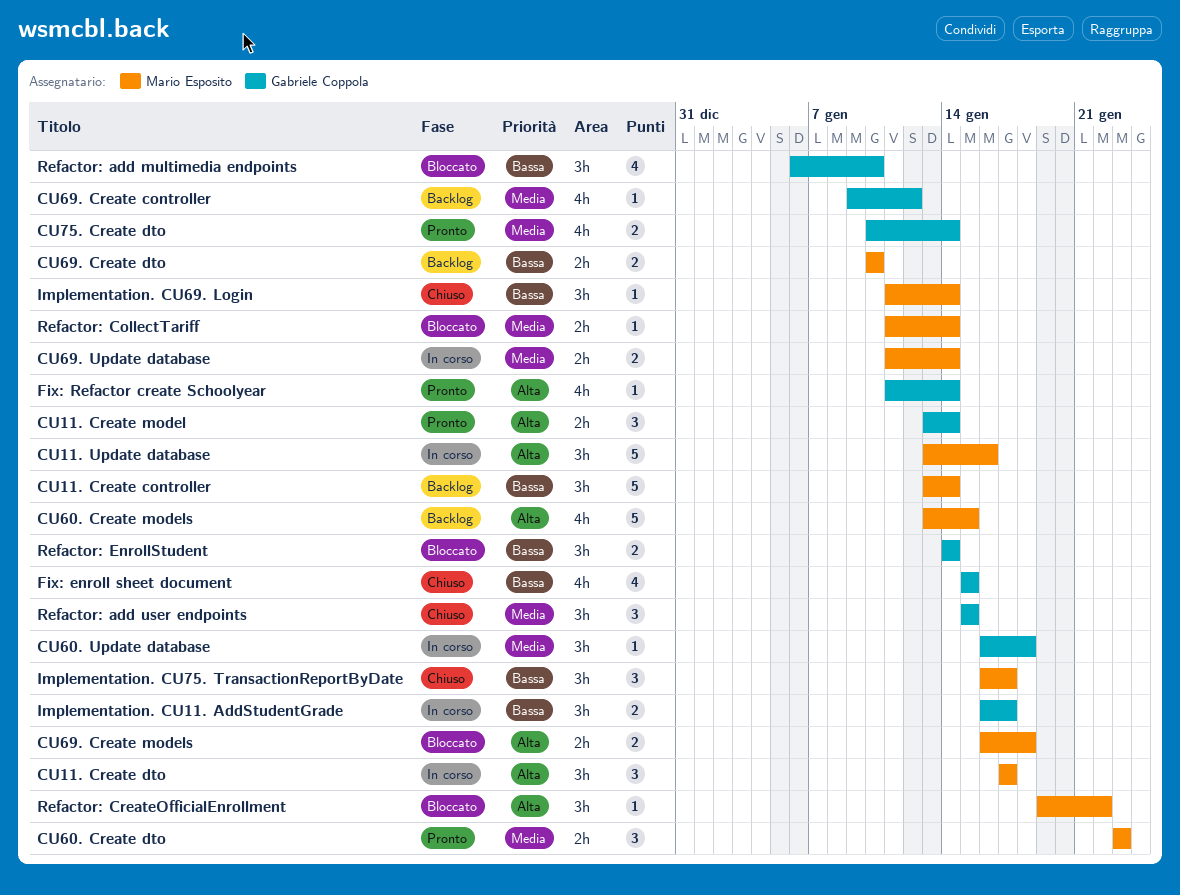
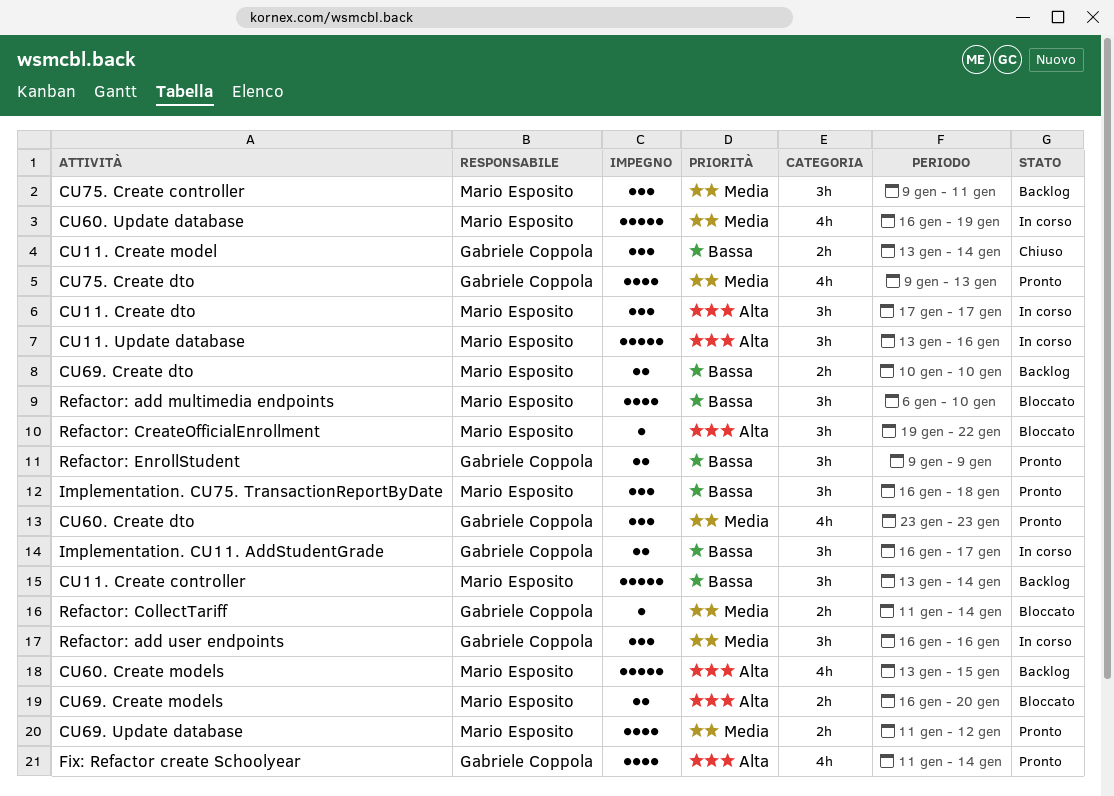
CU11. Create model, status: Pronto -> Chiuso
CU11. Create model, priority: Alta -> Bassa
CU60. Create dto, owner: Mario Esposito -> Gabriele Coppola
CU60. Create dto, label: 2h -> 4h
CU60. Update database, owner: Gabriele Coppola -> Mario Esposito
CU60. Update database, label: 3h -> 4h
CU60. Update database, estimate: 1 -> 5
CU60. Update database, due: Jan 18 -> Jan 19
CU69. Create controller: present -> none
CU69. Create models, due: Jan 18 -> Jan 20
CU69. Update database, status: In corso -> Pronto
CU69. Update database, estimate: 2 -> 4
CU69. Update database, due: Jan 14 -> Jan 12
CU75. Create controller: none -> present
CU75. Create dto, estimate: 2 -> 4
CU75. Create dto, start: Jan 10 -> Jan 9
CU75. Create dto, due: Jan 14 -> Jan 13
Fix: enroll sheet document: present -> none
Fix: Refactor create Schoolyear, estimate: 1 -> 4
Implementation. CU69. Login: present -> none
Implementation. CU75. TransactionReportByDate, status: Chiuso -> Pronto
Implementation. CU75. TransactionReportByDate, due: Jan 17 -> Jan 18
Refactor: add multimedia endpoints, owner: Gabriele Coppola -> Mario Esposito
Refactor: add user endpoints, status: Chiuso -> In corso
Refactor: add user endpoints, start: Jan 15 -> Jan 16
Refactor: add user endpoints, due: Jan 15 -> Jan 16
Refactor: CollectTariff, owner: Mario Esposito -> Gabriele Coppola
Refactor: EnrollStudent, status: Bloccato -> Pronto
Refactor: EnrollStudent, start: Jan 14 -> Jan 9
Refactor: EnrollStudent, due: Jan 14 -> Jan 9

